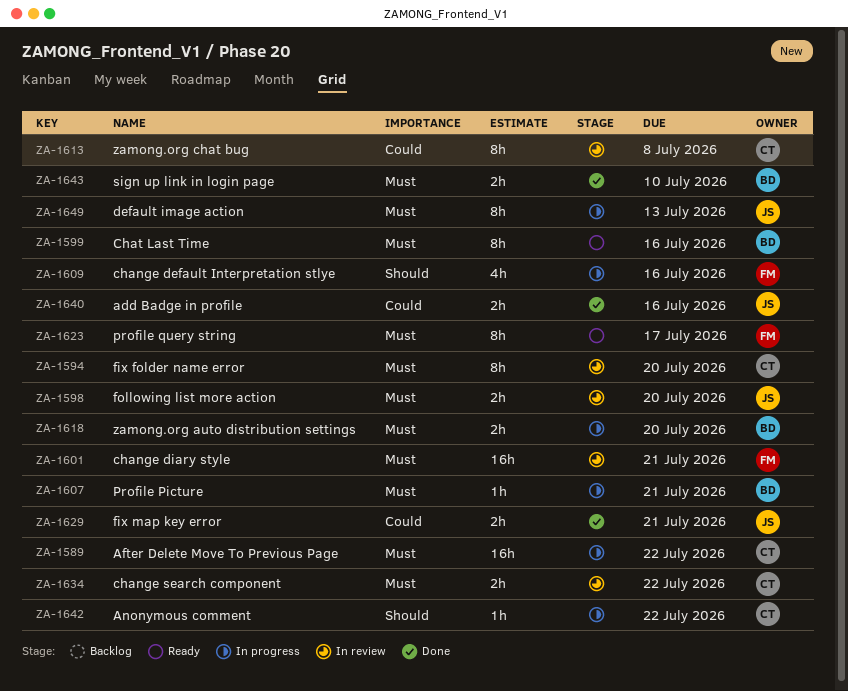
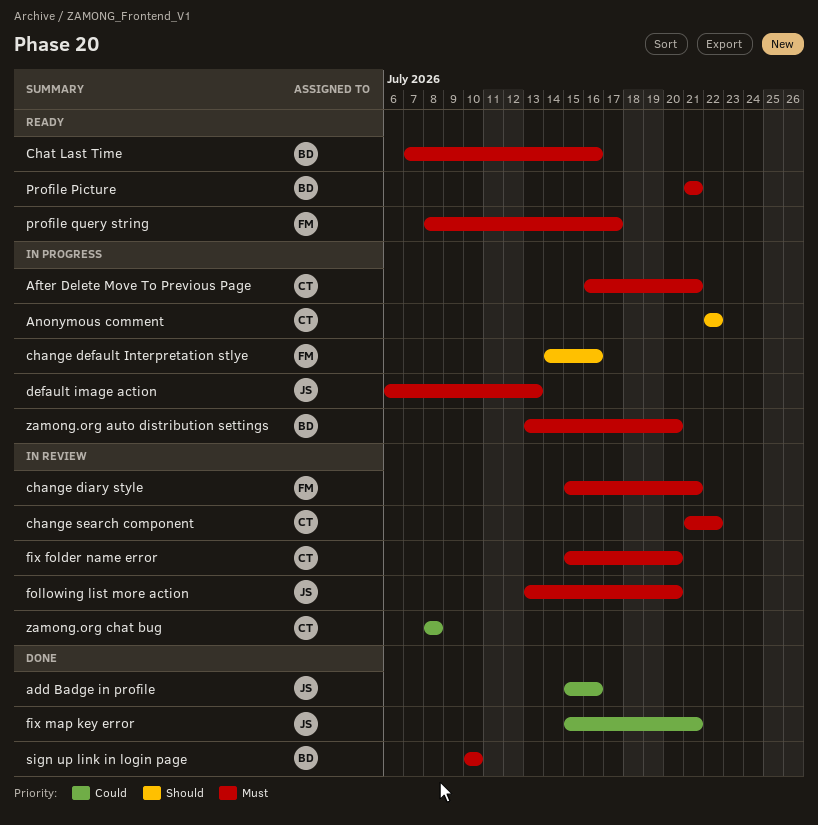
After Delete Move To Previous Page, due: Jul 22 -> Jul 21
Profile Picture, status: In progress -> Ready

